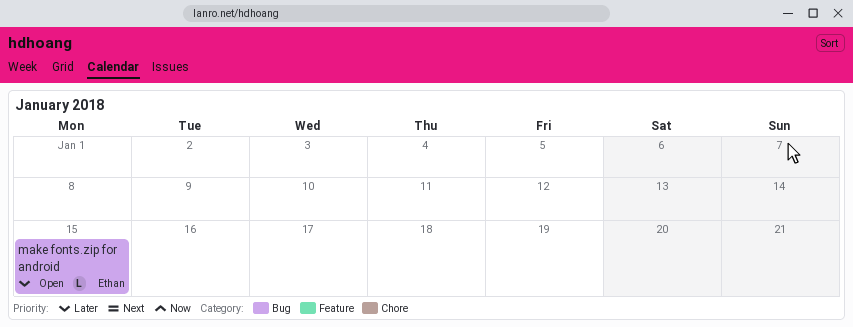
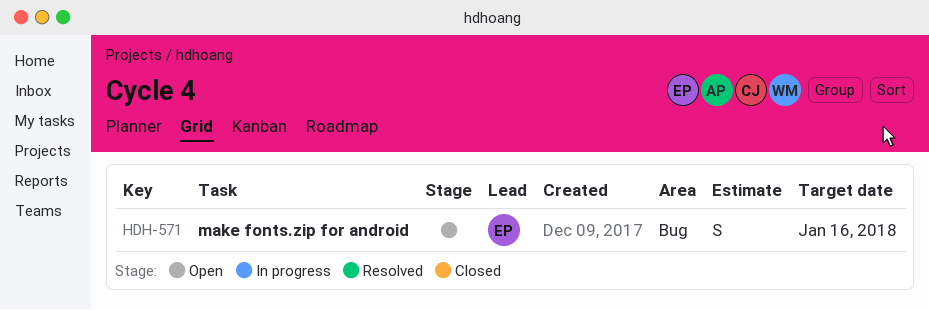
make fonts.zip for android, estimate: L -> S
make fonts.zip for android, due: Jan 15 -> Jan 16

